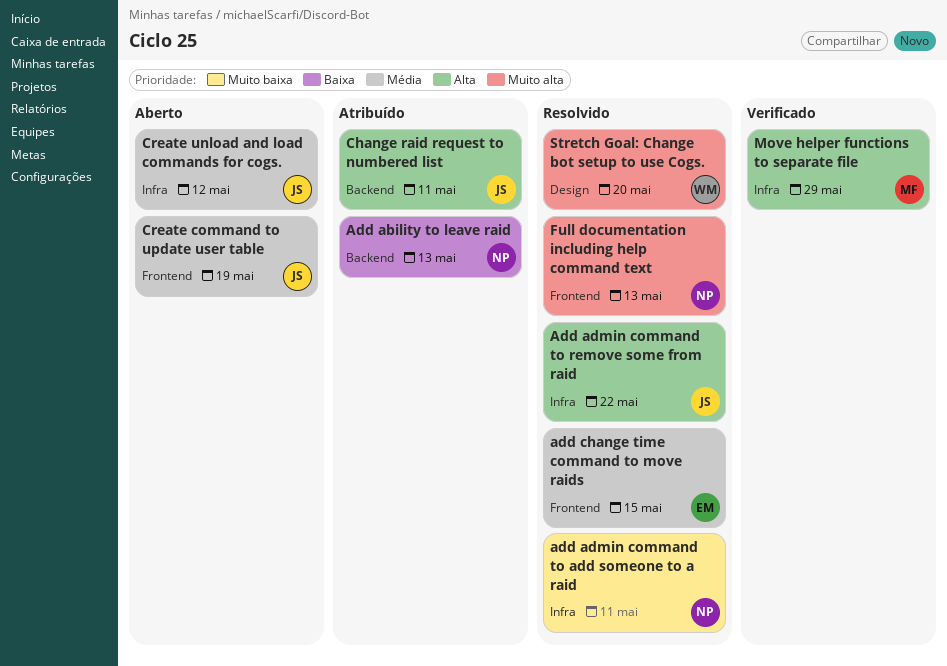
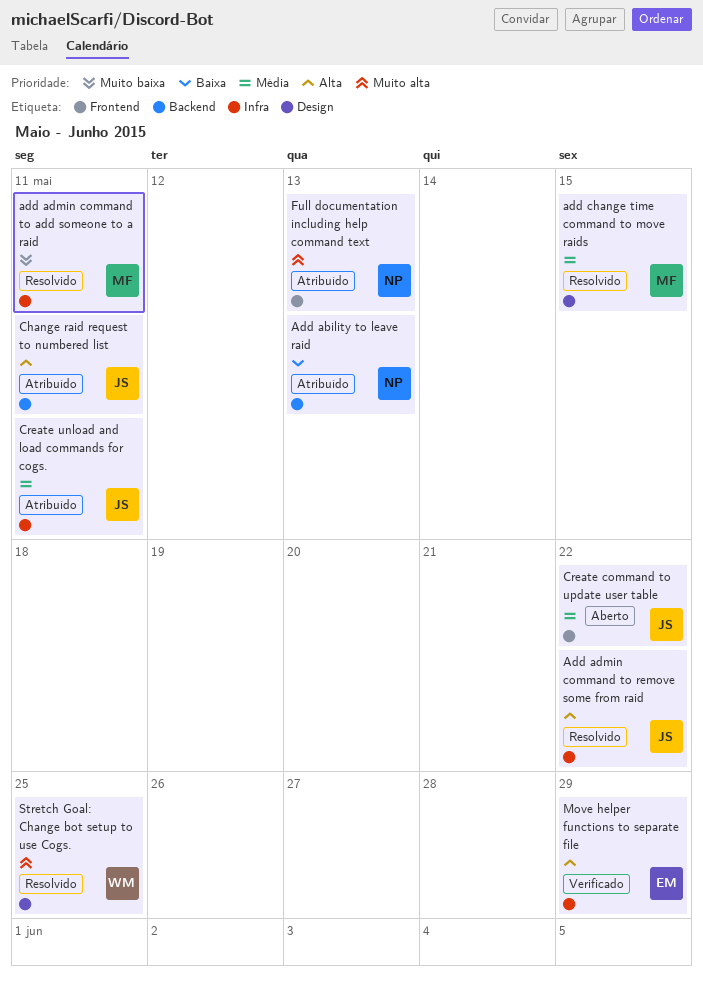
add admin command to add someone to a raid, owner: NP -> MF
add change time command to move raids, owner: EM -> MF
add change time command to move raids, label: Frontend -> Design
Create command to update user table, due: May 19 -> May 22
Create unload and load commands for cogs., status: Aberto -> Atribuído
Create unload and load commands for cogs., due: May 12 -> May 11
Full documentation including help command text, status: Resolvido -> Atribuído
Move helper functions to separate file, owner: MF -> EM
Stretch Goal: Change bot setup to use Cogs., due: May 20 -> May 25

